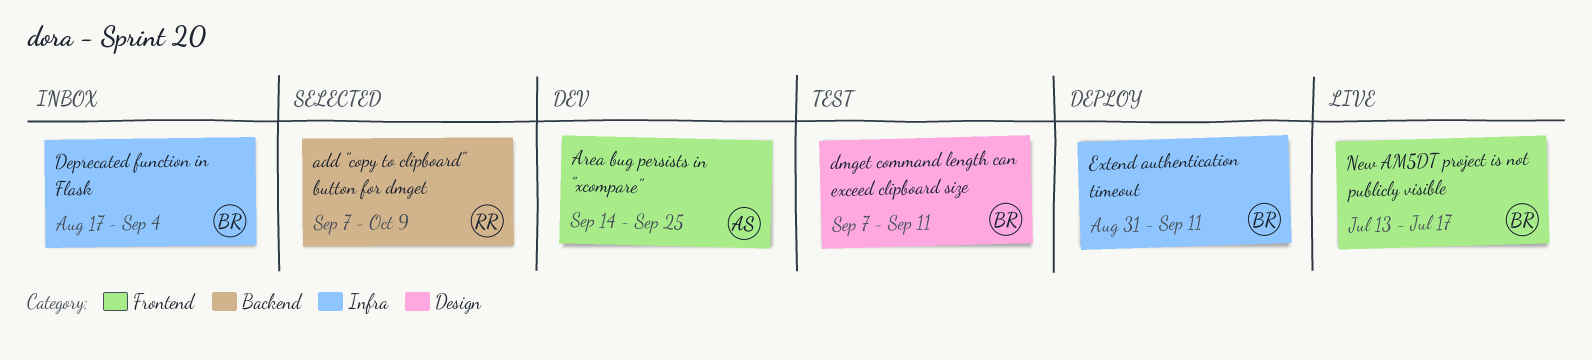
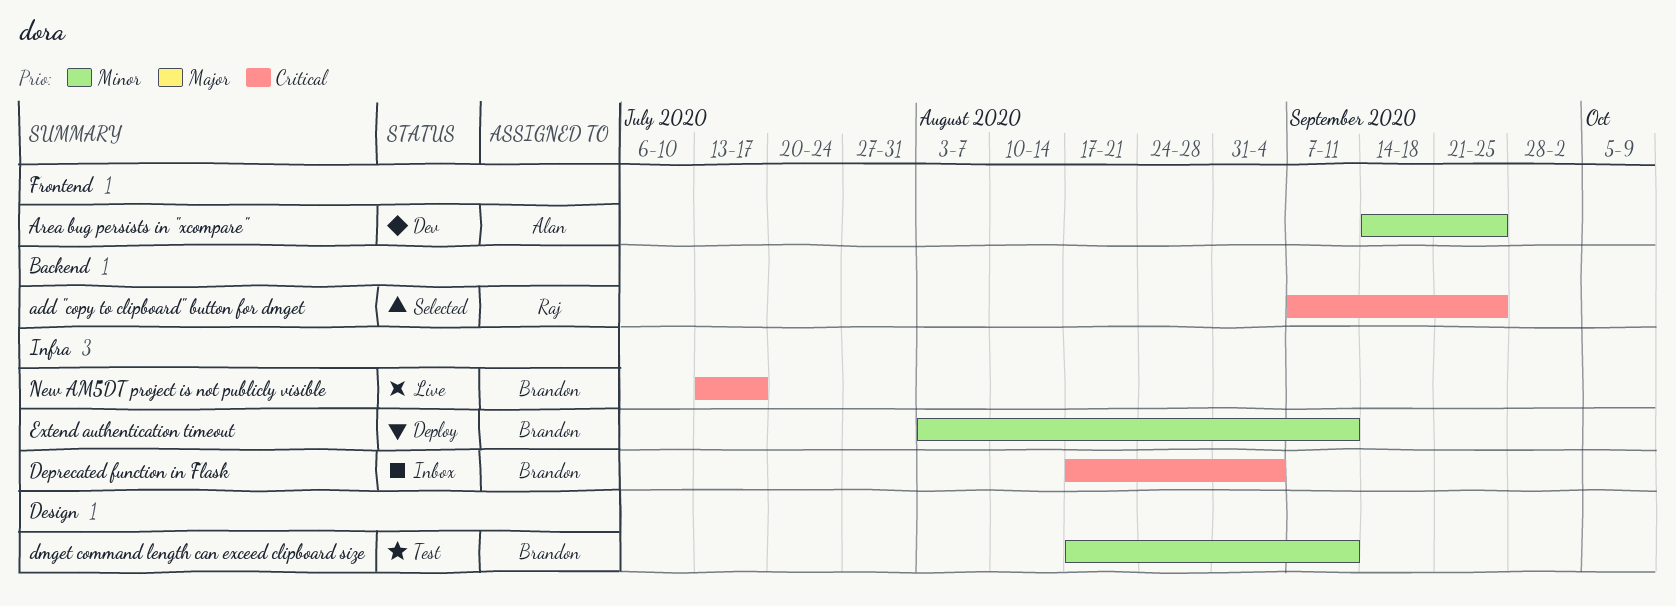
add "copy to clipboard" button for dmget, due: Oct 9 -> Sep 25
dmget command length can exceed clipboard size, start: Sep 7 -> Aug 17
Extend authentication timeout, start: Aug 31 -> Aug 3
New AM5DT project is not publicly visible, label: Frontend -> Infra

